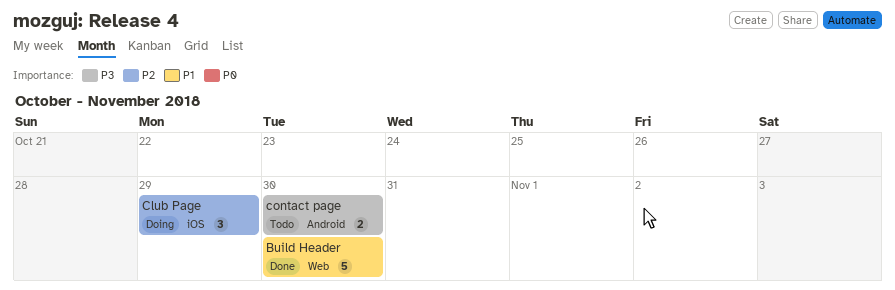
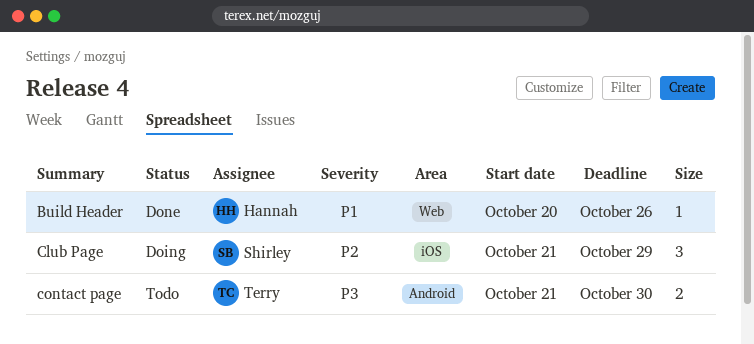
Build Header, estimate: 5 -> 1
Build Header, due: Oct 30 -> Oct 26

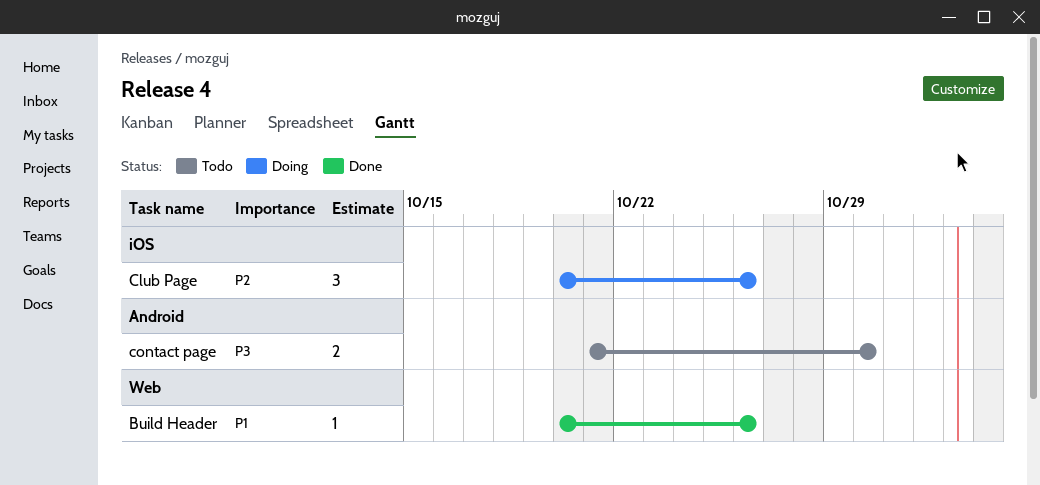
Club Page, start: Oct 21 -> Oct 20
Club Page, due: Oct 29 -> Oct 26

